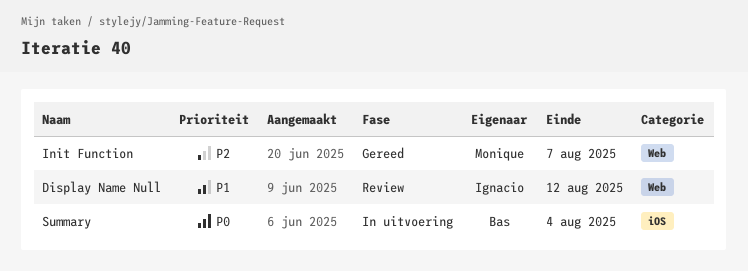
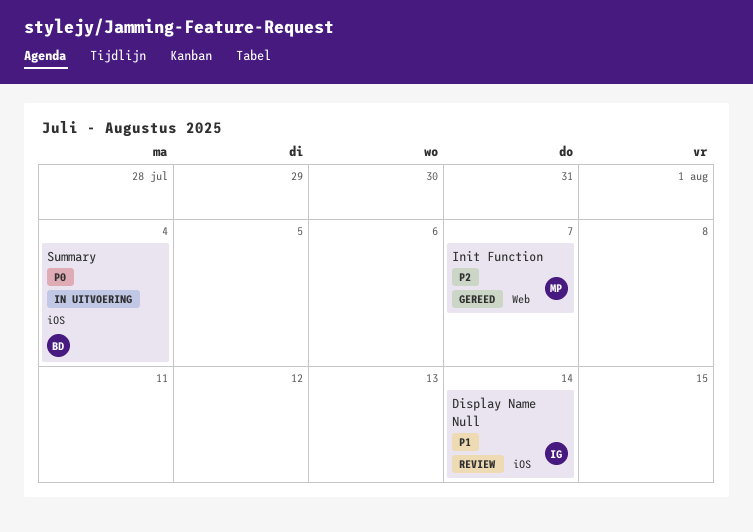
Display Name Null, label: Web -> iOS
Display Name Null, due: Aug 12 -> Aug 14

